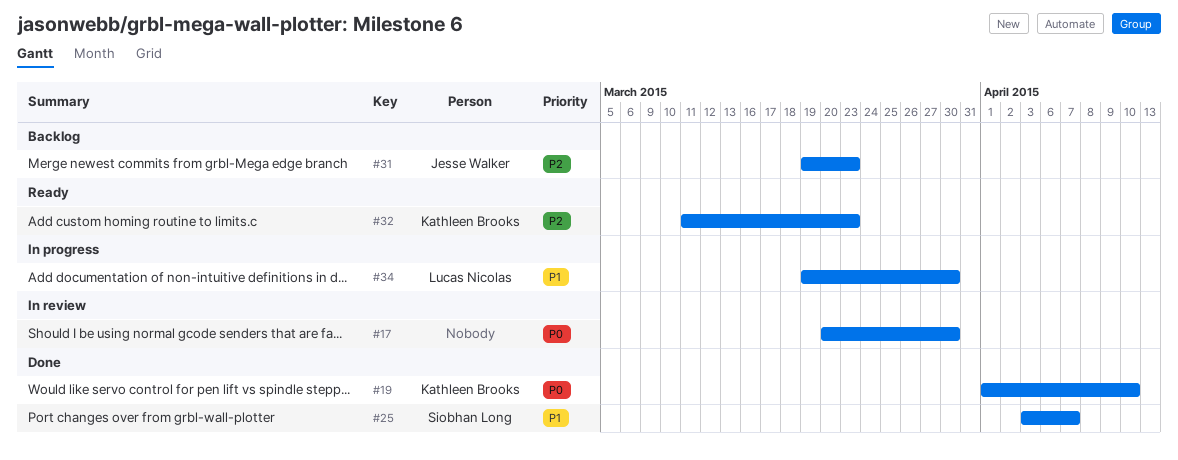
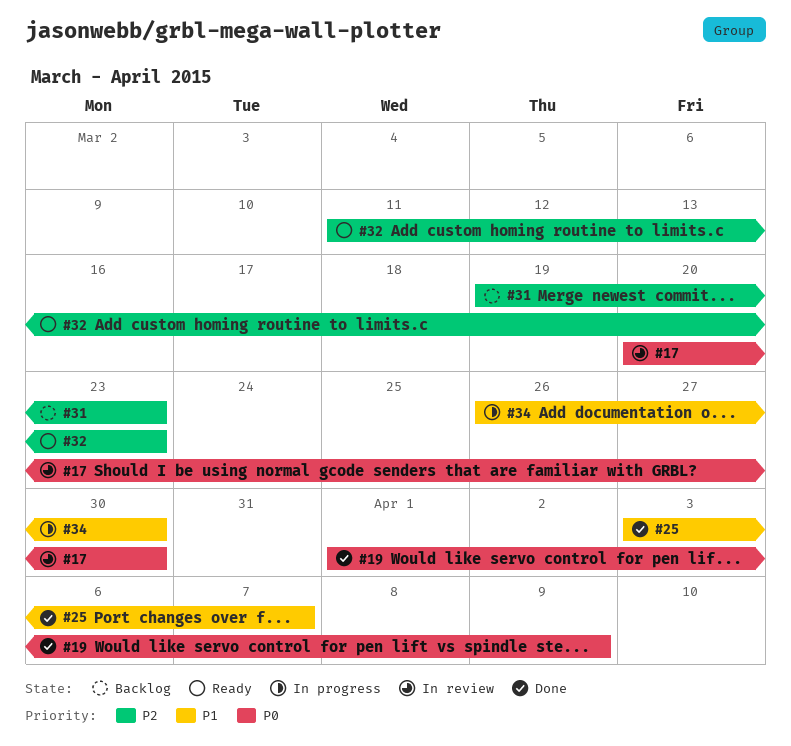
#19, due: Apr 10 -> Apr 9
#34, start: Mar 19 -> Mar 26

